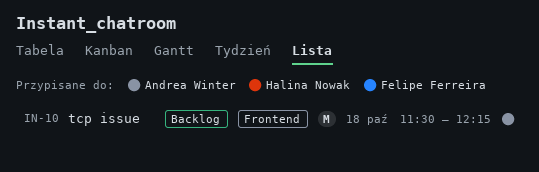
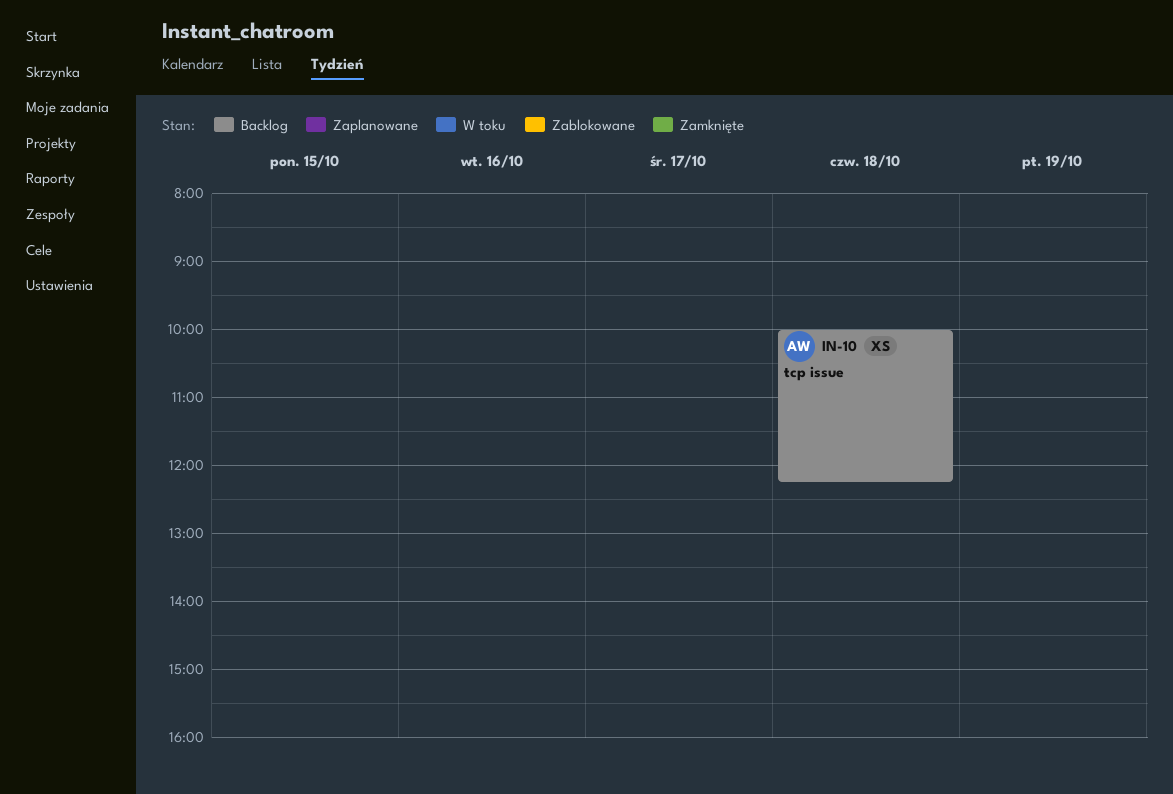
IN-10, estimate: M -> XS
IN-10, begins: 11:30 -> 10:00

